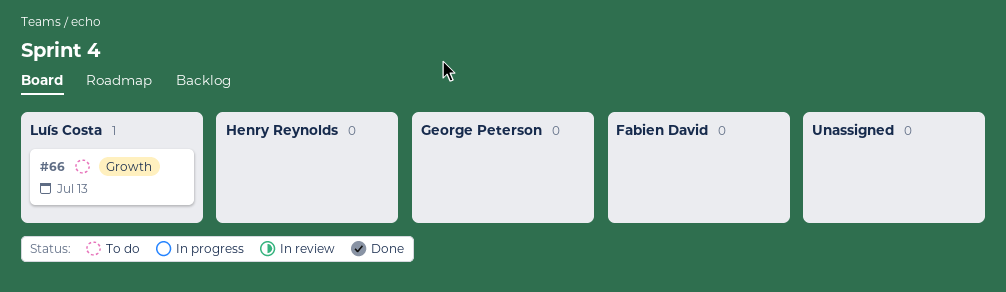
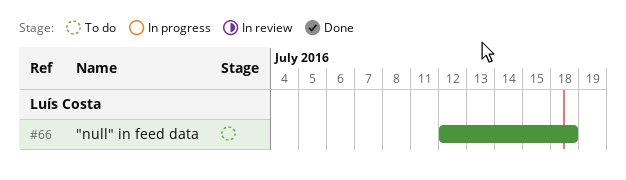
#66, due: Jul 13 -> Jul 18

